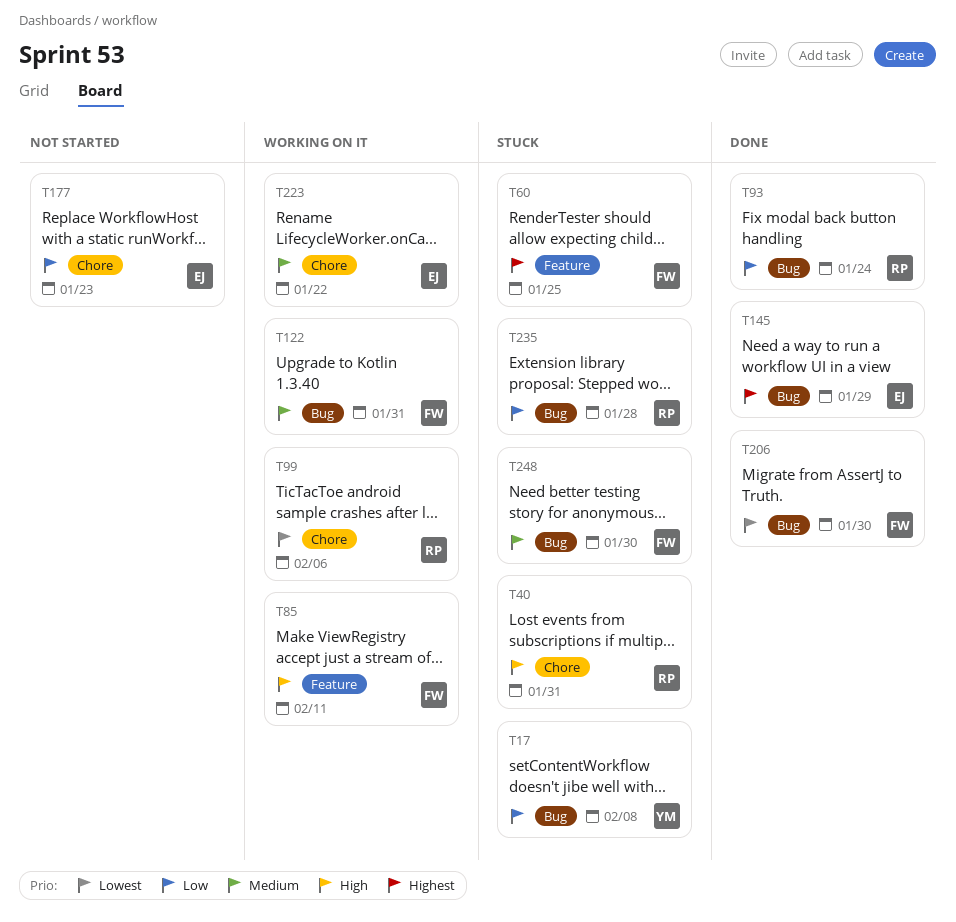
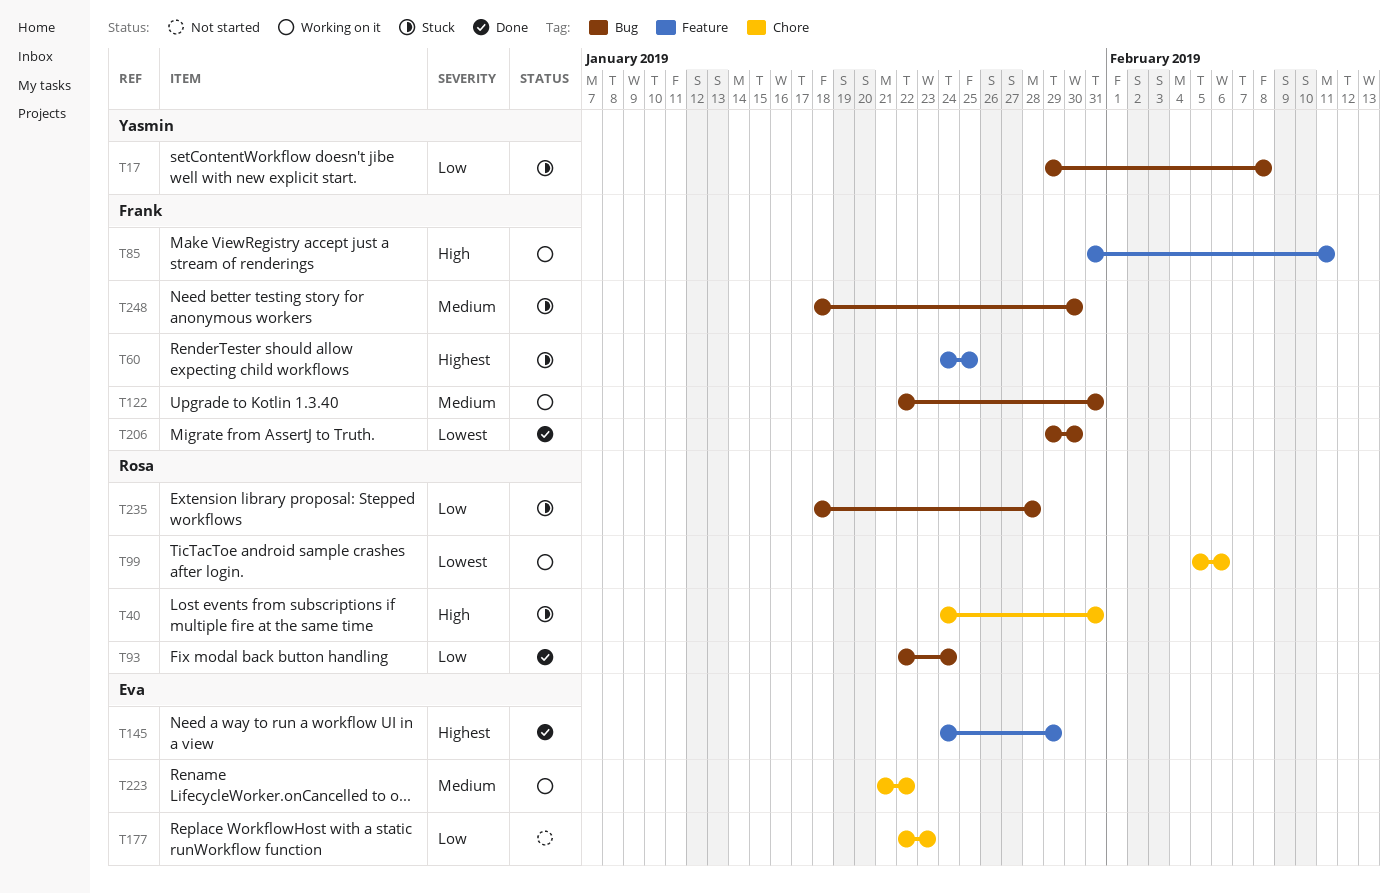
T145, label: Bug -> Feature

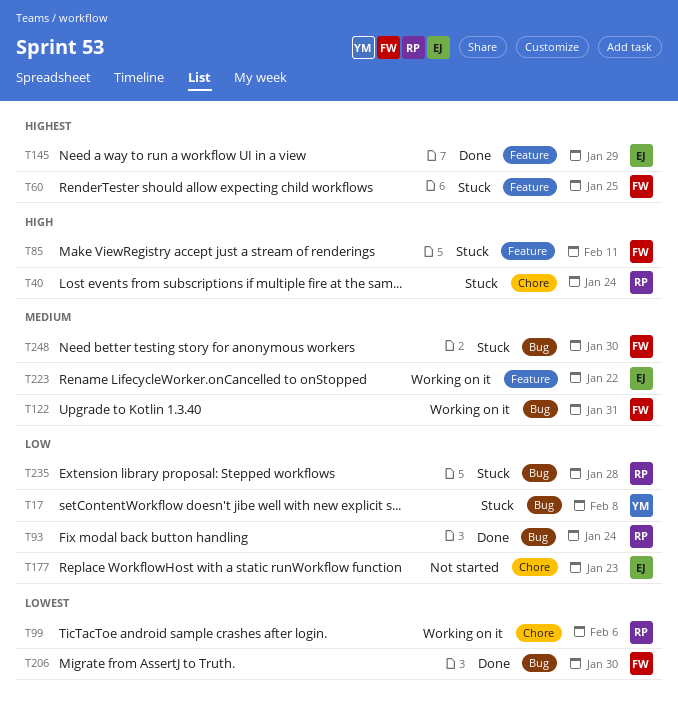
T40, due: Jan 31 -> Jan 24
T85, status: Working on it -> Stuck
T223, label: Chore -> Feature

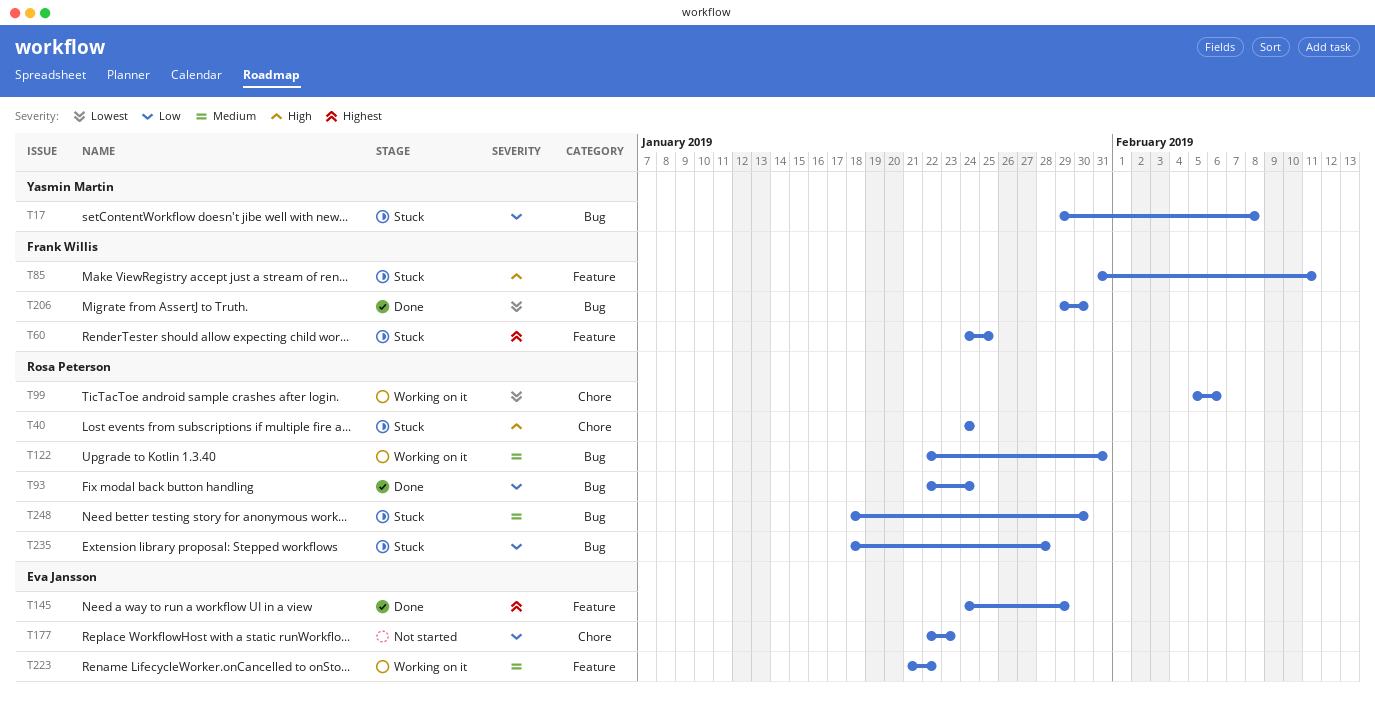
T122, owner: Frank Willis -> Rosa Peterson
T248, owner: Frank Willis -> Rosa Peterson

